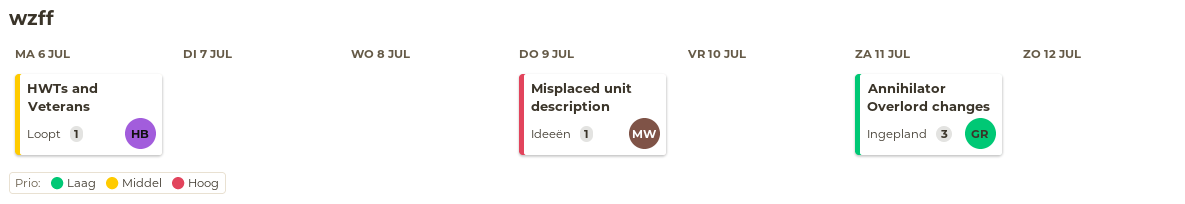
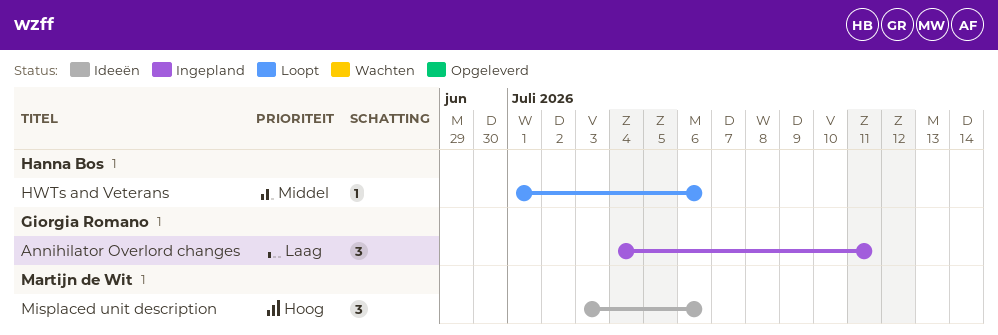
Misplaced unit description, estimate: 1 -> 3
Misplaced unit description, due: Jul 9 -> Jul 6

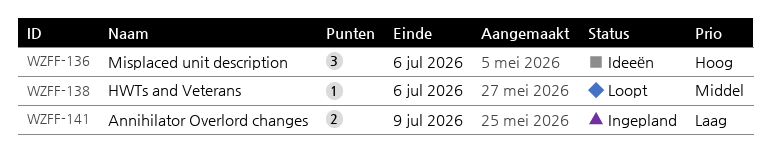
Annihilator Overlord changes, estimate: 3 -> 2
Annihilator Overlord changes, due: Jul 11 -> Jul 9

